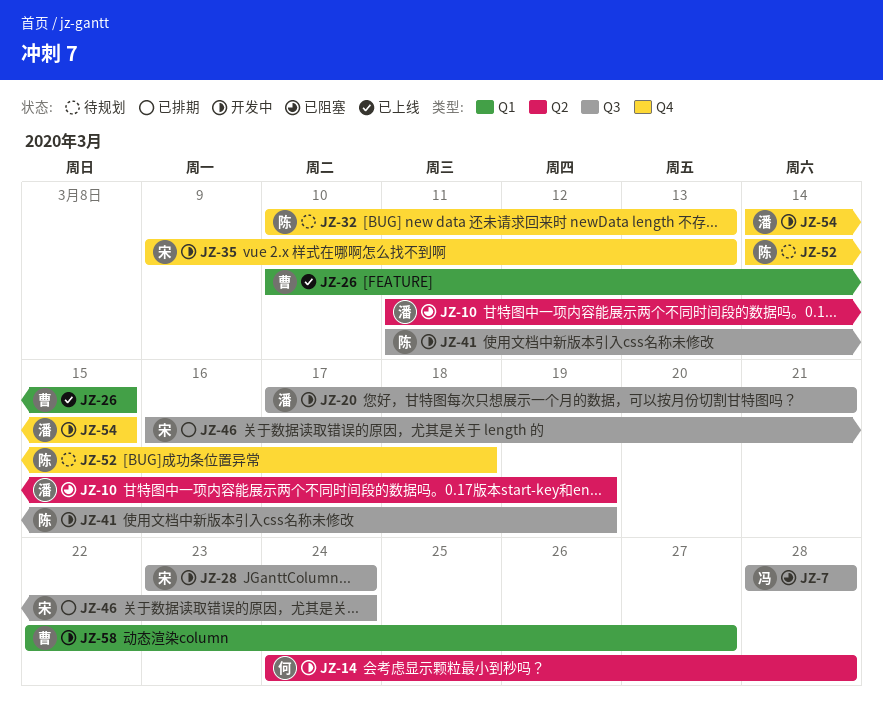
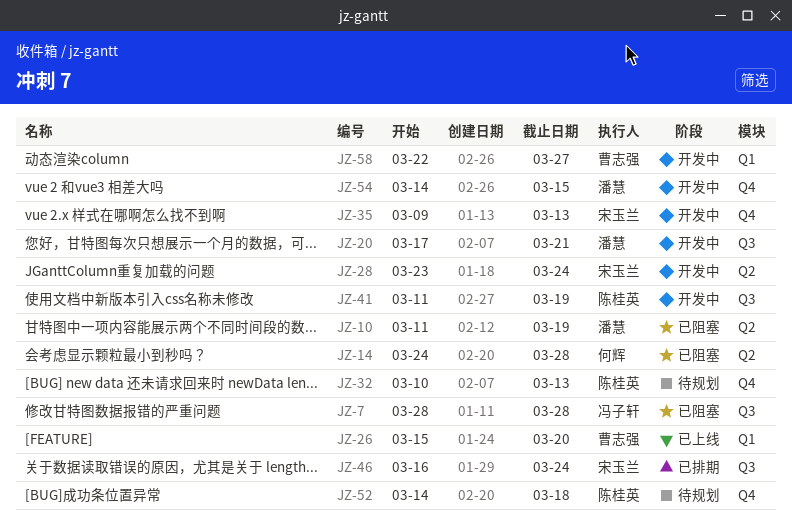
JZ-14, status: 开发中 -> 已阻塞
JZ-26, start: Mar 10 -> Mar 15
JZ-26, due: Mar 15 -> Mar 20
JZ-28, label: Q3 -> Q2

